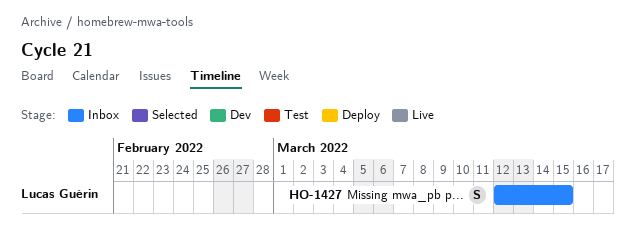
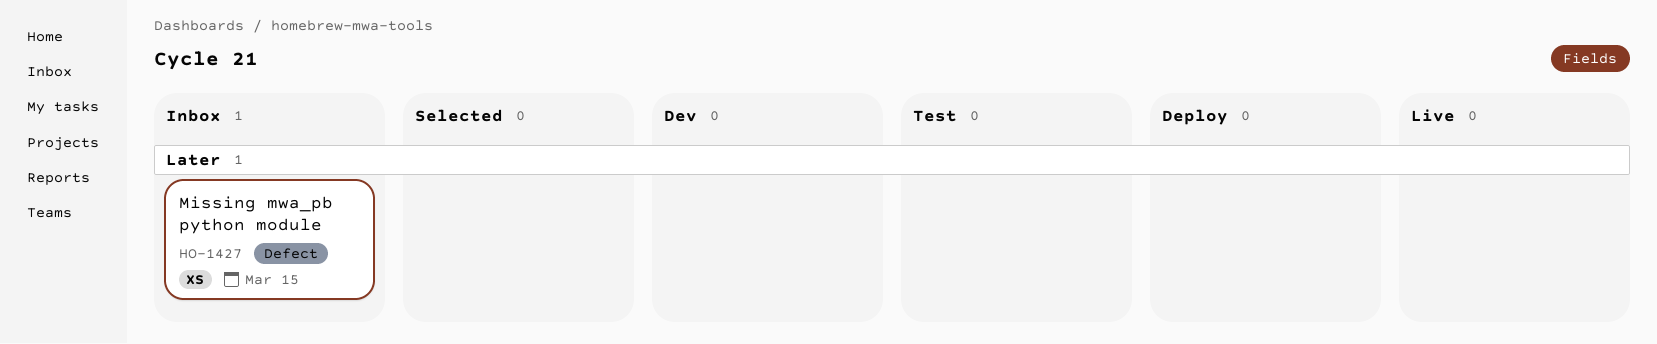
HO-1427, estimate: S -> XS

